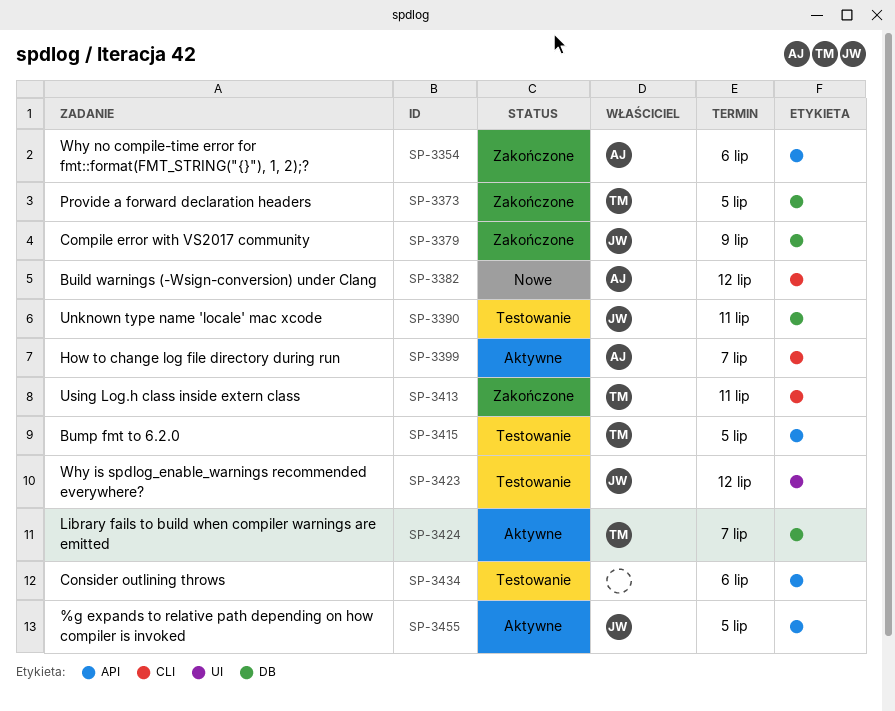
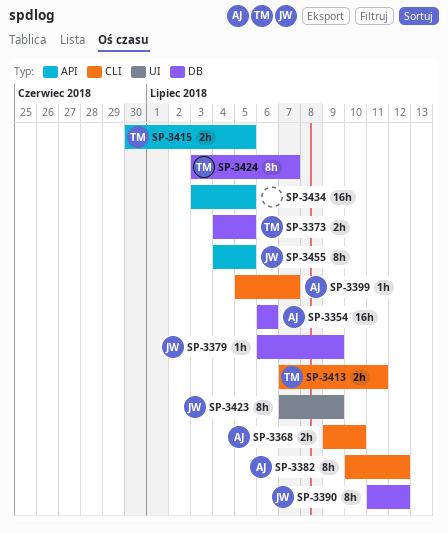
SP-3354, label: API -> DB
SP-3368: none -> present
SP-3390, due: Jul 11 -> Jul 12
SP-3423, due: Jul 12 -> Jul 9
SP-3434, due: Jul 6 -> Jul 5

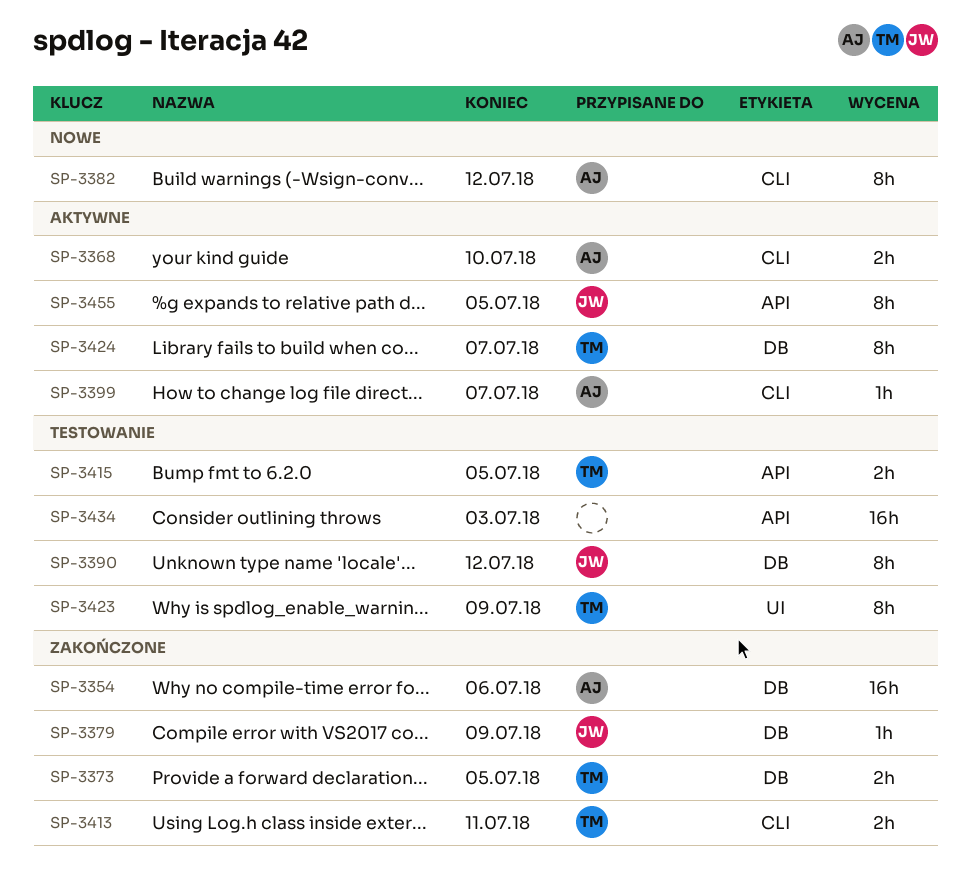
SP-3423, owner: JW -> TM
SP-3434, due: Jul 5 -> Jul 3

